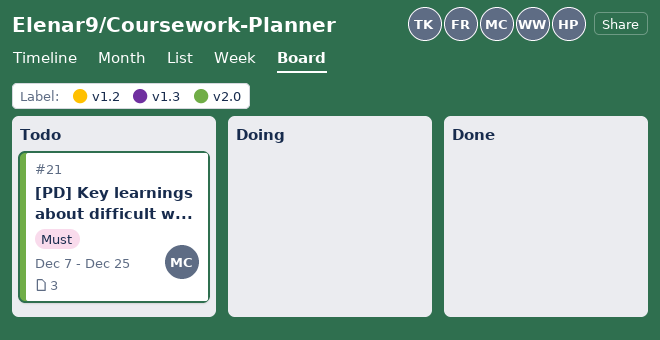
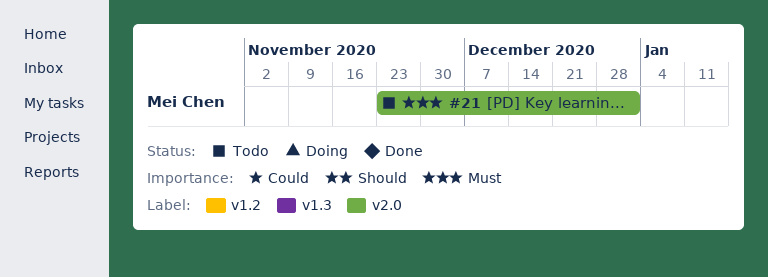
#21, start: Dec 7 -> Nov 23
#21, due: Dec 25 -> Jan 1

